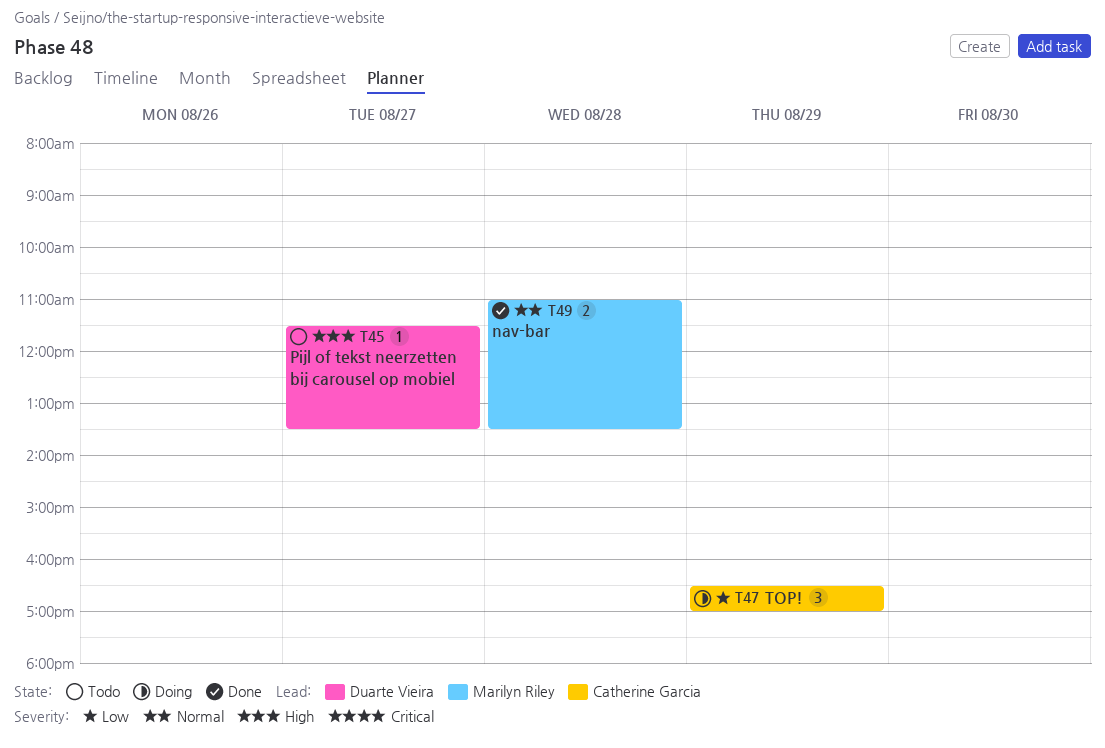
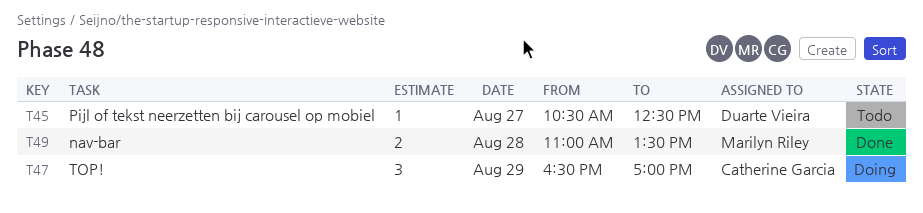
T45, begins: 11:30 -> 10:30
T45, ends: 13:30 -> 12:30

